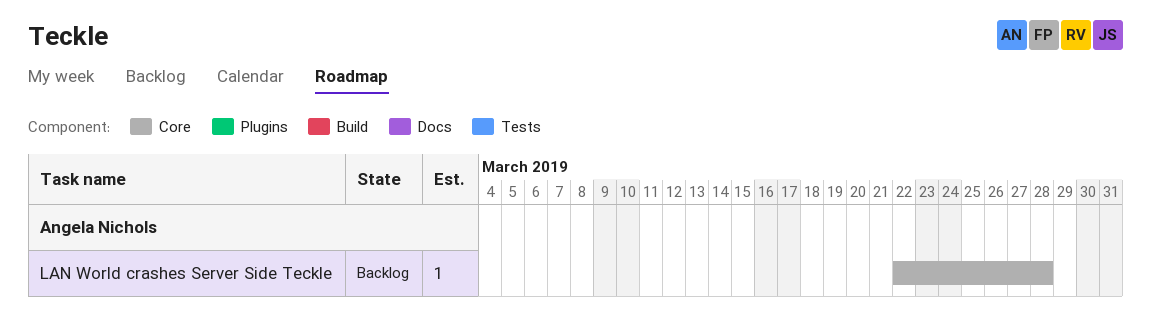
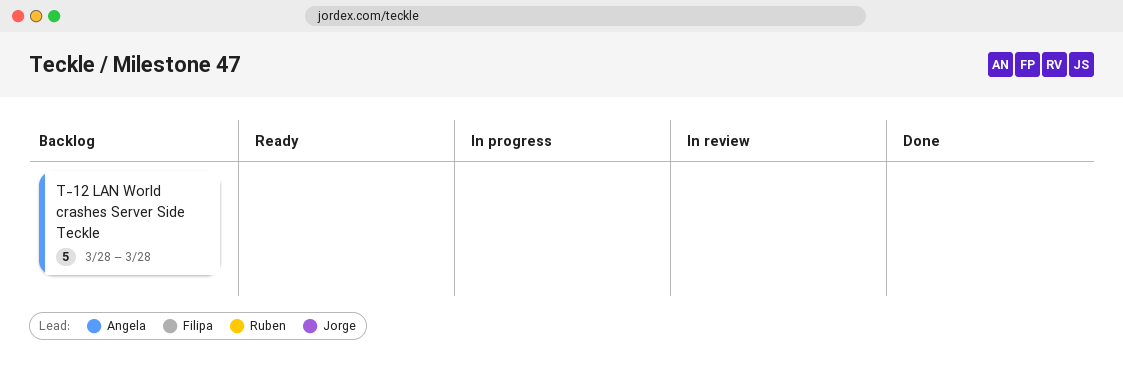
LAN World crashes Server Side Teckle, estimate: 1 -> 5
LAN World crashes Server Side Teckle, start: Mar 22 -> Mar 28

